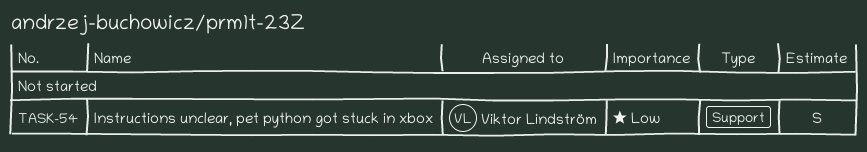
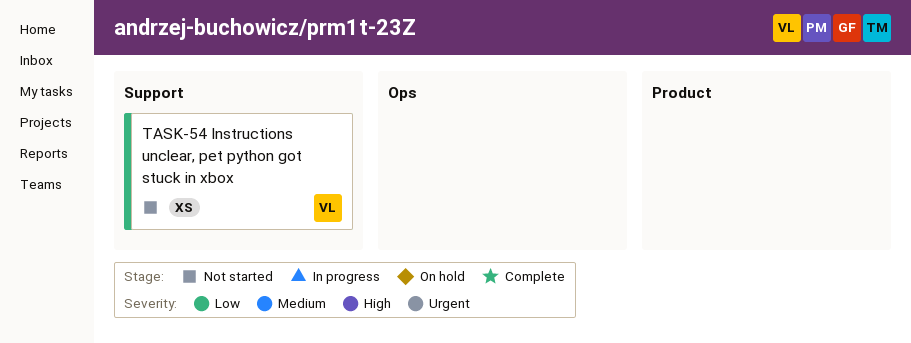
TASK-54, estimate: S -> XS

